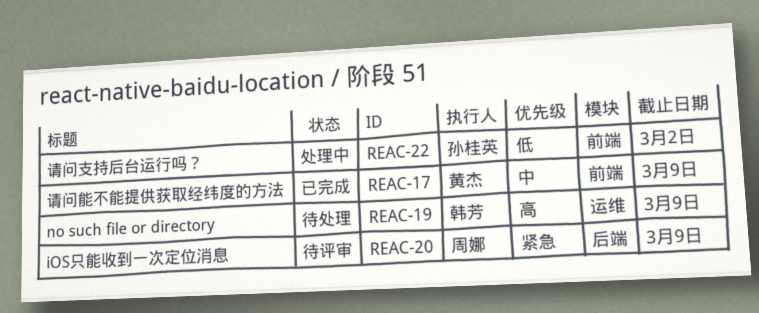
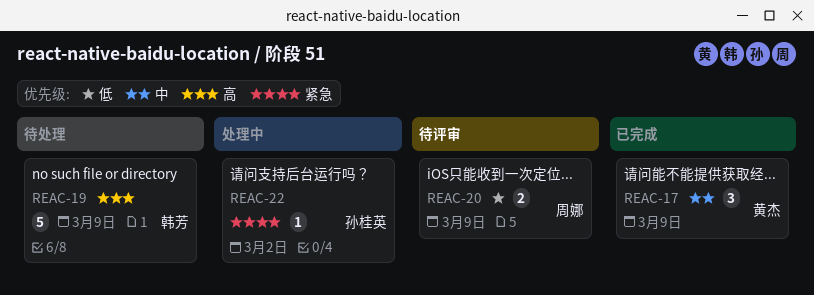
REAC-20, priority: 紧急 -> 低
REAC-22, priority: 低 -> 紧急

